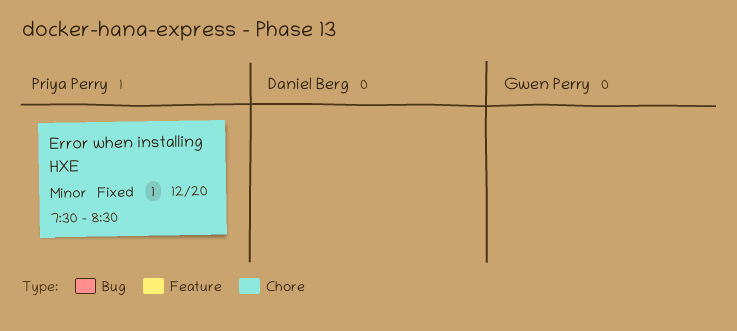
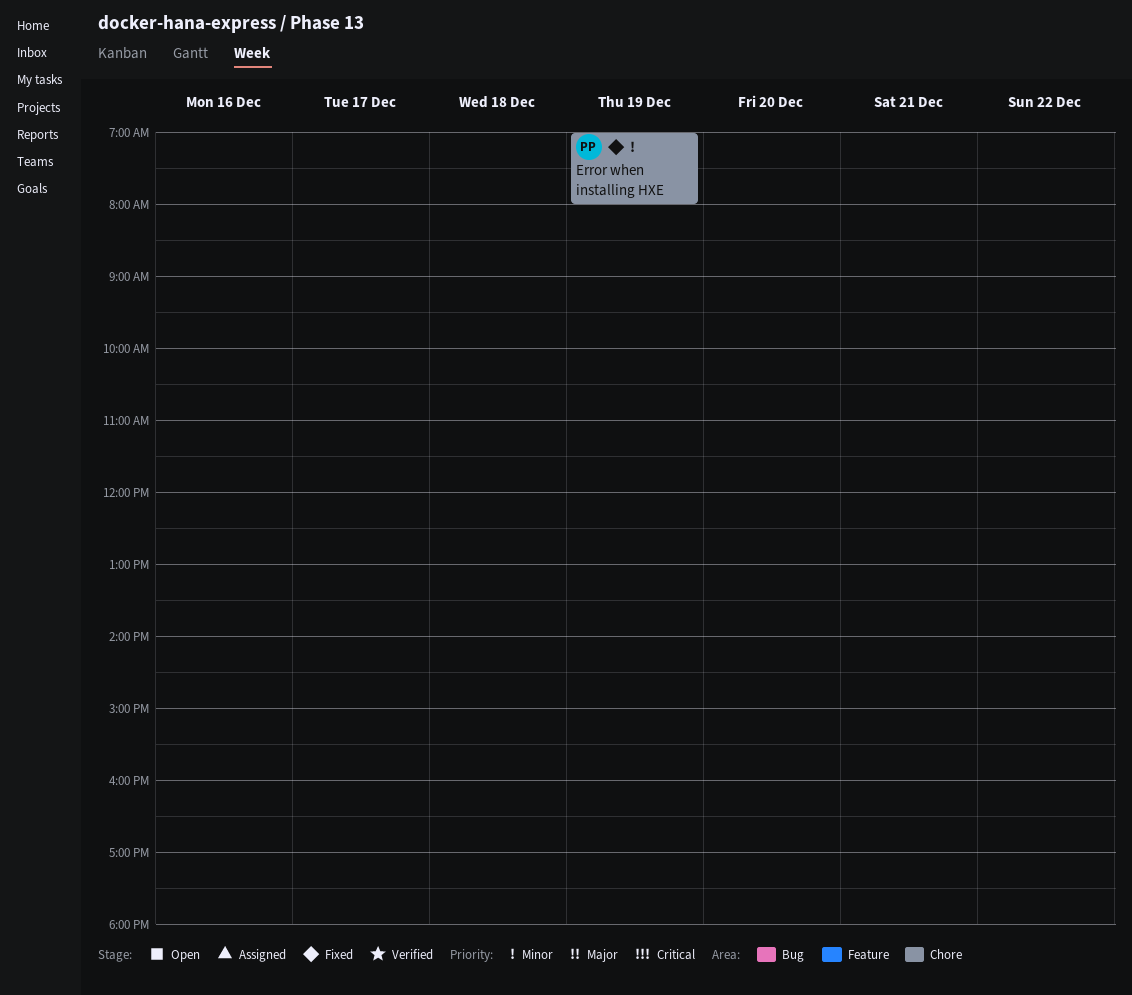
Error when installing HXE, day: Dec 20 -> Dec 19
Error when installing HXE, begins: 07:30 -> 07:00
Error when installing HXE, ends: 08:30 -> 08:00

